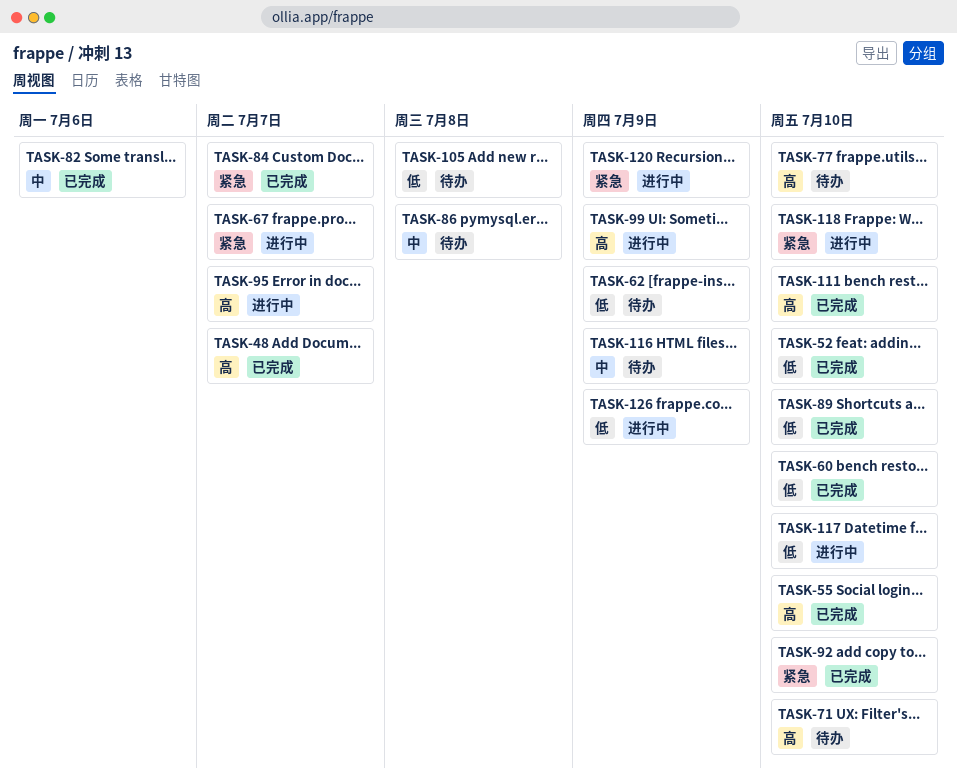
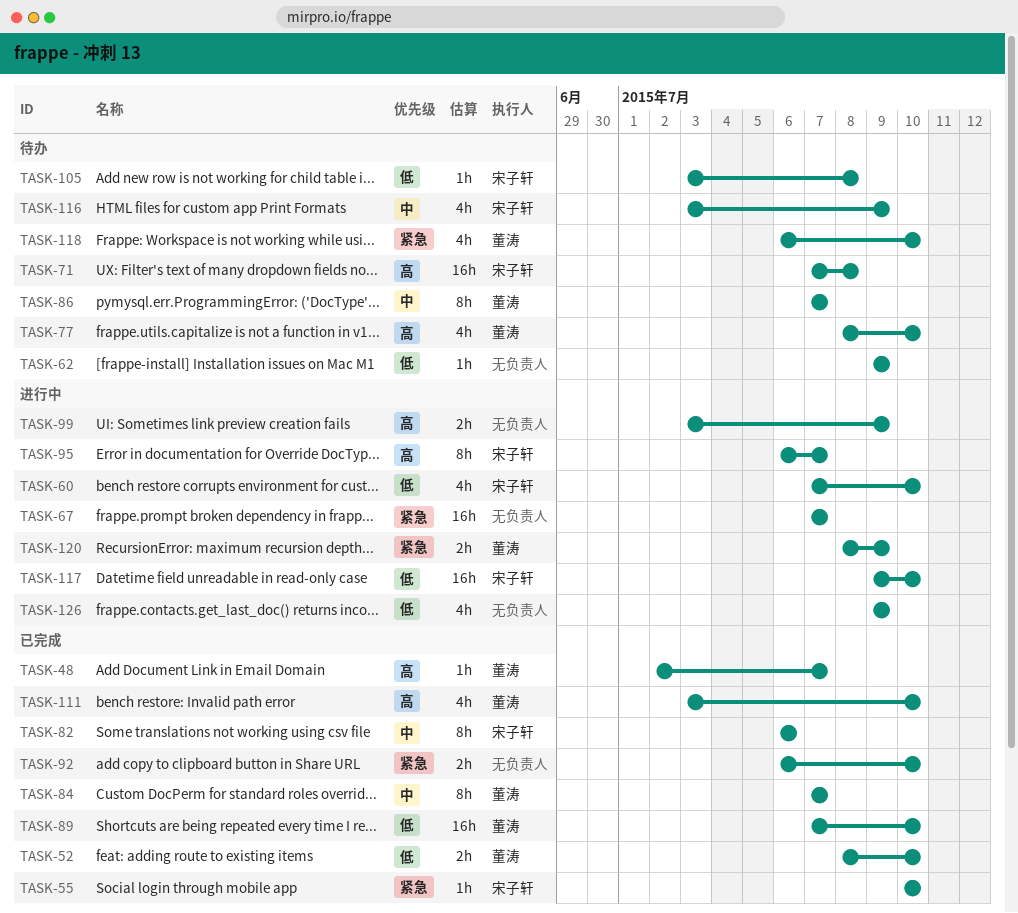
TASK-55, priority: 高 -> 紧急
TASK-60, status: 已完成 -> 进行中
TASK-71, due: Jul 10 -> Jul 8
TASK-84, priority: 紧急 -> 中
TASK-86, due: Jul 8 -> Jul 7
TASK-118, status: 进行中 -> 待办

